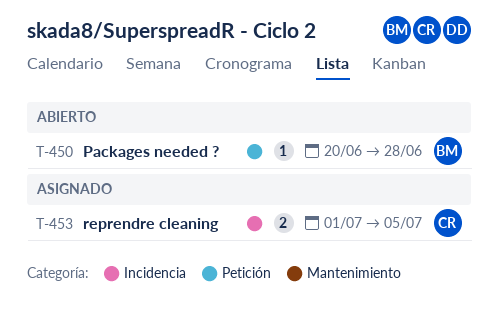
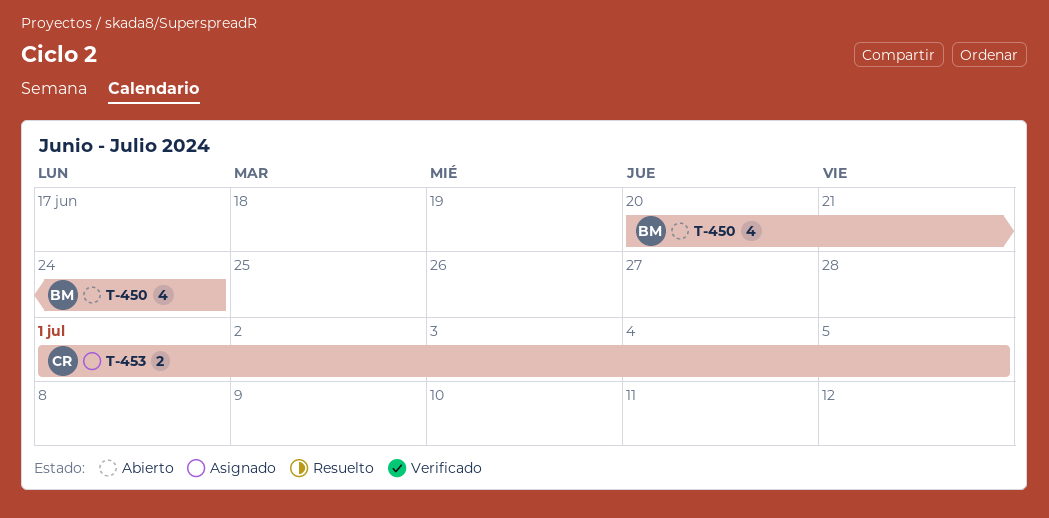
T-450, estimate: 1 -> 4
T-450, due: Jun 28 -> Jun 24

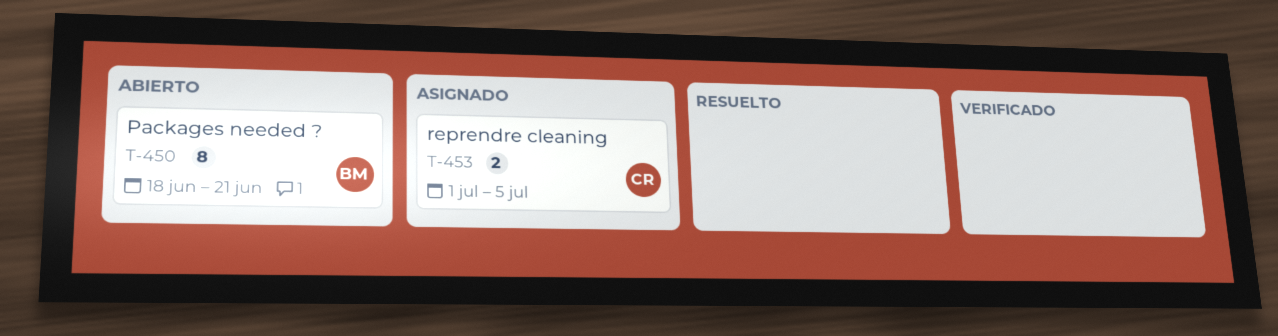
T-450, estimate: 4 -> 8
T-450, start: Jun 20 -> Jun 18
T-450, due: Jun 24 -> Jun 21

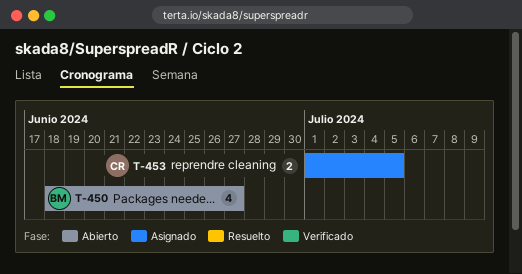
T-450, estimate: 8 -> 4
T-450, due: Jun 21 -> Jun 27

